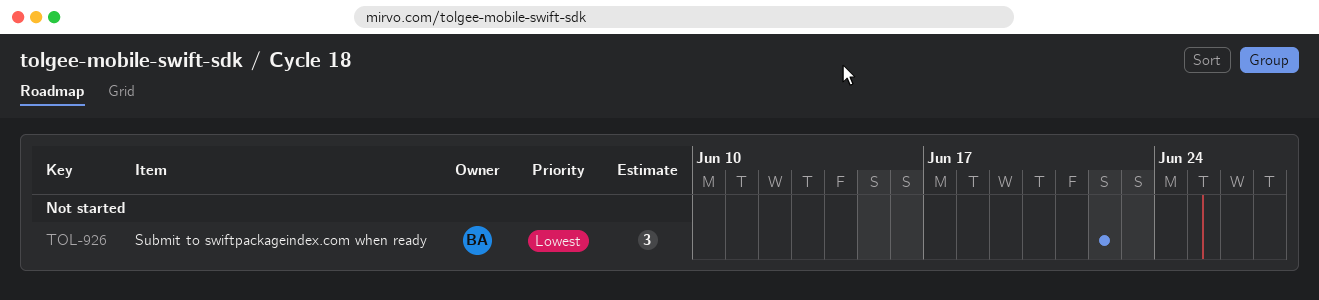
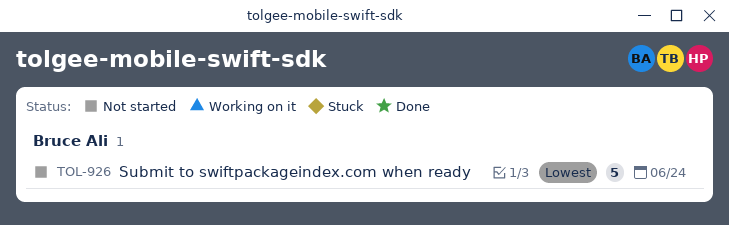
TOL-926, estimate: 3 -> 5
TOL-926, due: Jun 22 -> Jun 24

